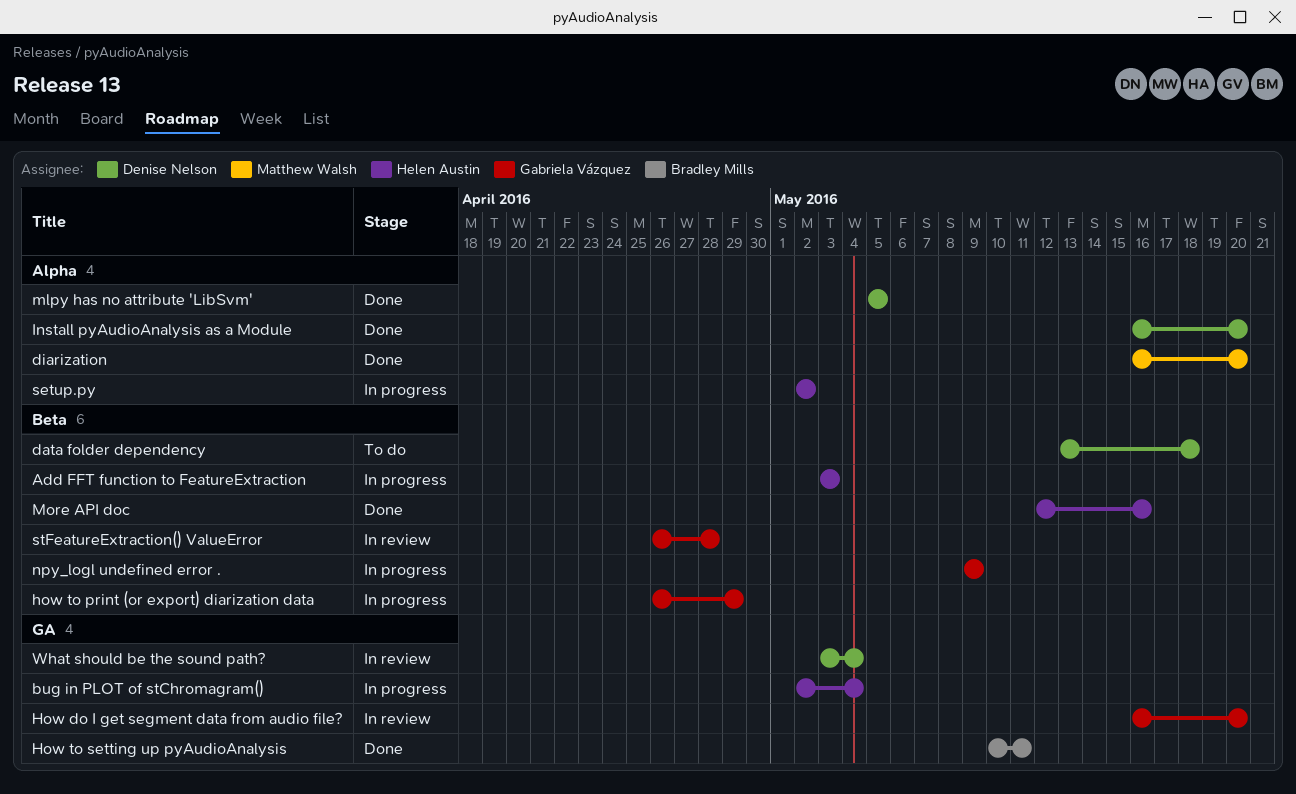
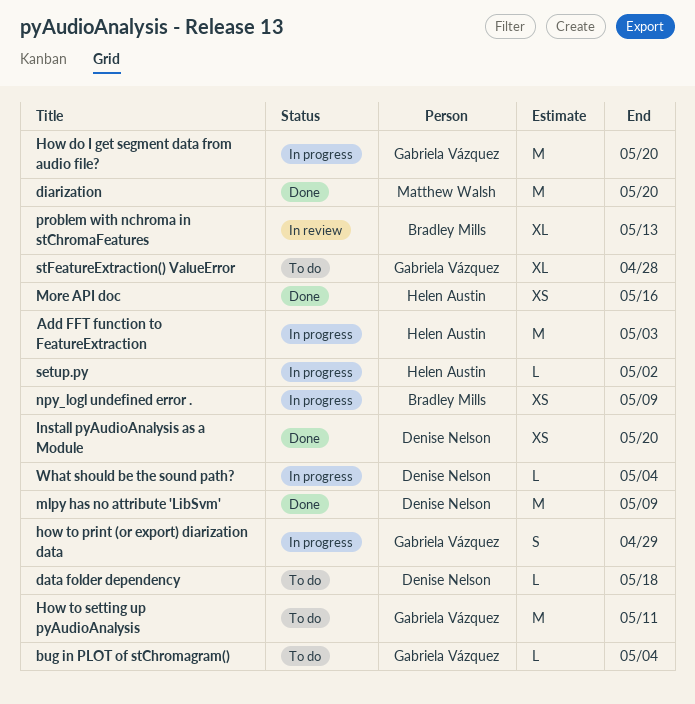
bug in PLOT of stChromagram(), status: In progress -> To do
bug in PLOT of stChromagram(), owner: Helen Austin -> Gabriela Vázquez
How do I get segment data from audio file?, status: In review -> In progress
How to setting up pyAudioAnalysis, status: Done -> To do
How to setting up pyAudioAnalysis, owner: Bradley Mills -> Gabriela Vázquez
mlpy has no attribute 'LibSvm', due: May 5 -> May 9
npy_logl undefined error ., owner: Gabriela Vázquez -> Bradley Mills
problem with nchroma in stChromaFeatures: none -> present
stFeatureExtraction() ValueError, status: In review -> To do
What should be the sound path?, status: In review -> In progress

